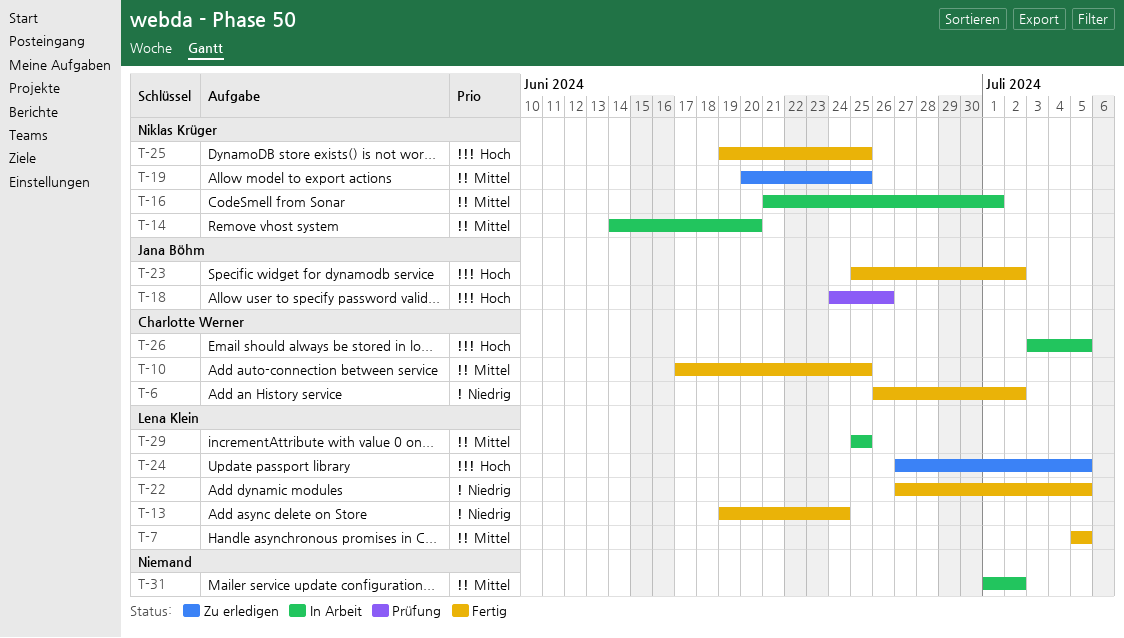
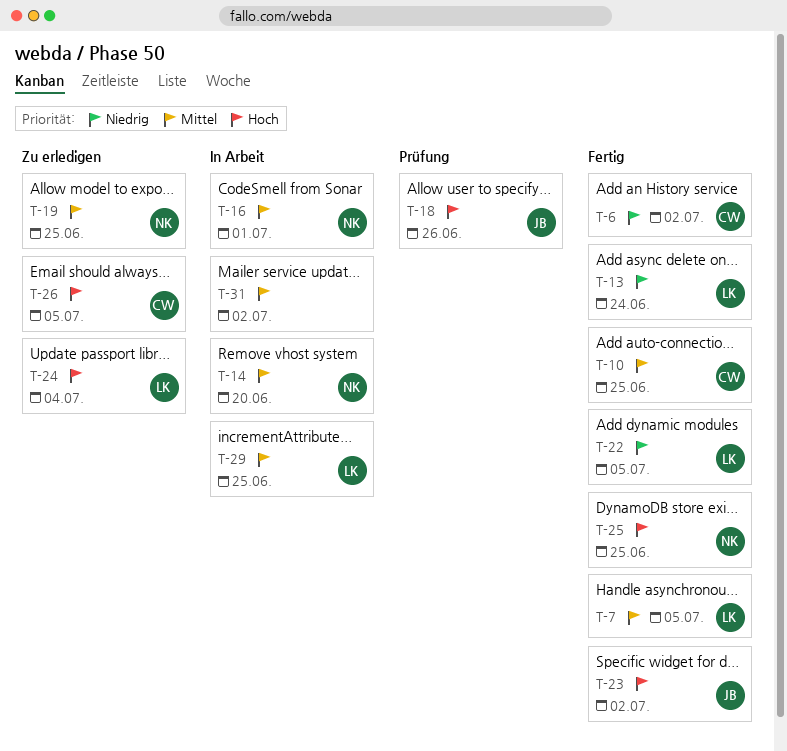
T-24, due: Jul 5 -> Jul 4
T-26, status: In Arbeit -> Zu erledigen

